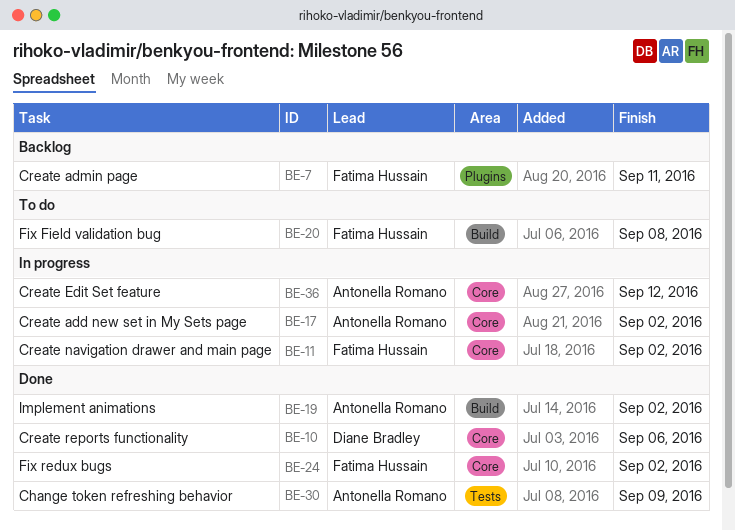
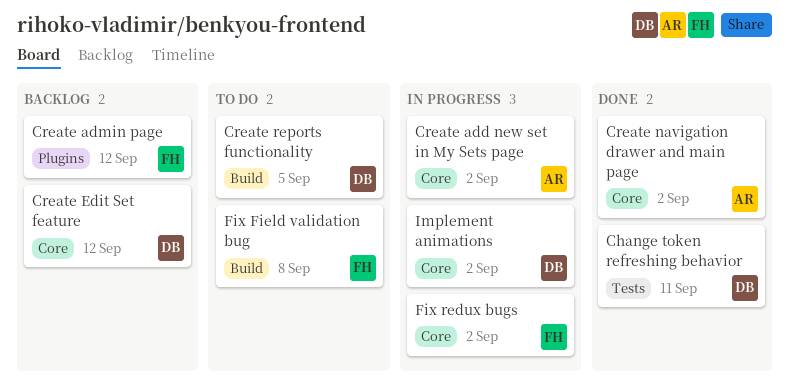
Change token refreshing behavior, owner: Antonella Romano -> Diane Bradley
Change token refreshing behavior, due: Sep 9 -> Sep 11
Create admin page, due: Sep 11 -> Sep 12
Create Edit Set feature, status: In progress -> Backlog
Create Edit Set feature, owner: Antonella Romano -> Diane Bradley
Create navigation drawer and main page, status: In progress -> Done
Create navigation drawer and main page, owner: Fatima Hussain -> Antonella Romano
Create reports functionality, status: Done -> To do
Create reports functionality, label: Core -> Build
Create reports functionality, due: Sep 6 -> Sep 5
Fix redux bugs, status: Done -> In progress
Implement animations, status: Done -> In progress
Implement animations, owner: Antonella Romano -> Diane Bradley
Implement animations, label: Build -> Core

